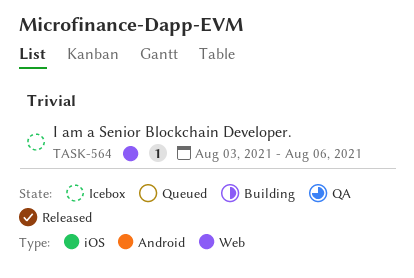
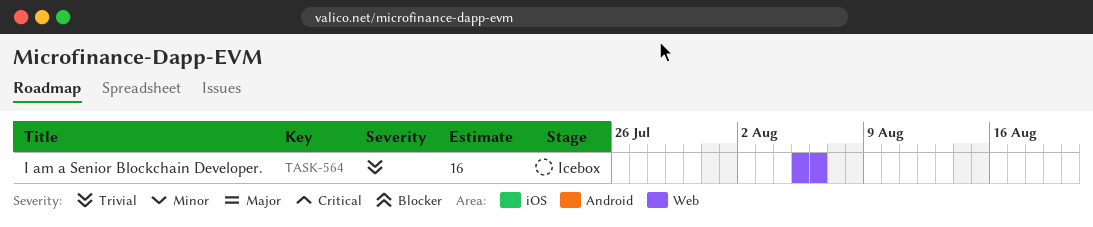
TASK-564, estimate: 1 -> 16
TASK-564, start: Aug 3 -> Aug 5

